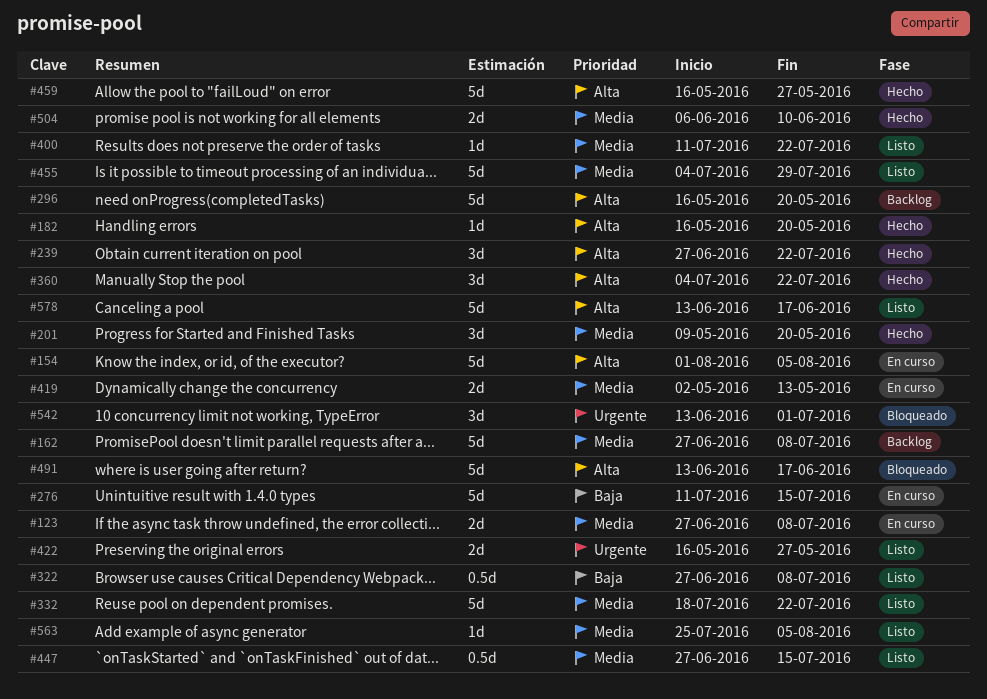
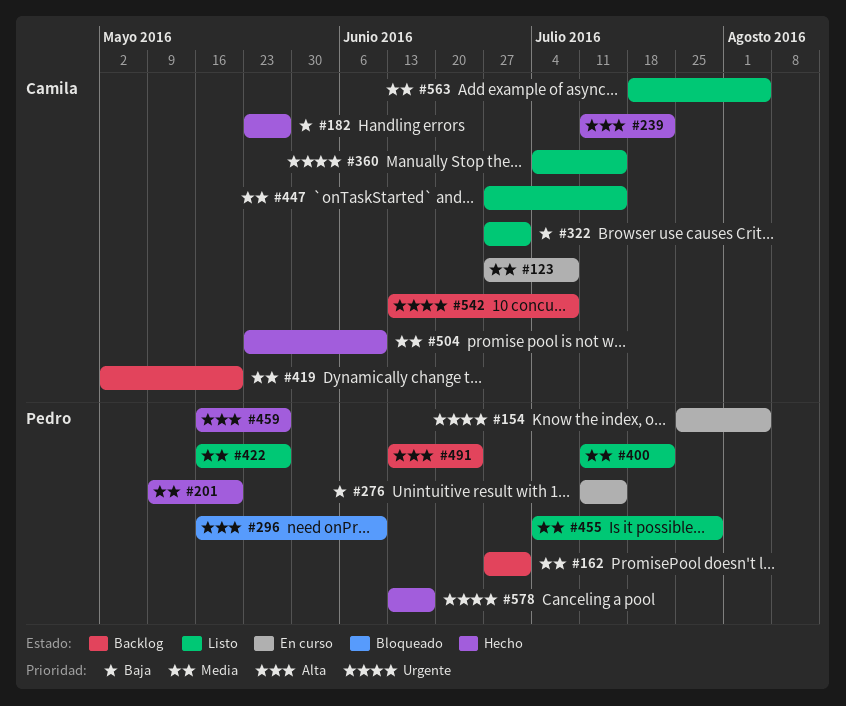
#154, priority: Alta -> Urgente
#154, start: Aug 1 -> Jul 25
#162, due: Jul 8 -> Jul 1
#182, priority: Alta -> Baja
#182, start: May 16 -> May 23
#182, due: May 20 -> May 27
#239, start: Jun 27 -> Jul 11
#296, status: Backlog -> Bloqueado
#296, due: May 20 -> Jun 10
#322, due: Jul 8 -> Jul 1
#332: present -> none
#360, status: Hecho -> Listo
#360, priority: Alta -> Urgente
#360, due: Jul 22 -> Jul 15
#419, status: En curso -> Backlog
#419, due: May 13 -> May 20
#422, priority: Urgente -> Media
#491, status: Bloqueado -> Backlog
#491, due: Jun 17 -> Jun 24
#504, start: Jun 6 -> May 23
#542, status: Bloqueado -> Backlog
#542, due: Jul 1 -> Jul 8
#563, start: Jul 25 -> Jul 18
#578, status: Listo -> Hecho
#578, priority: Alta -> Urgente

